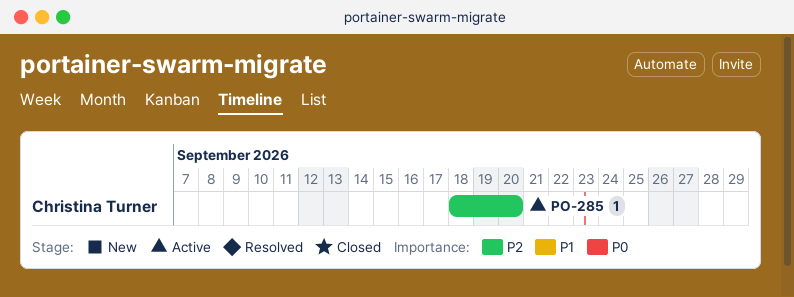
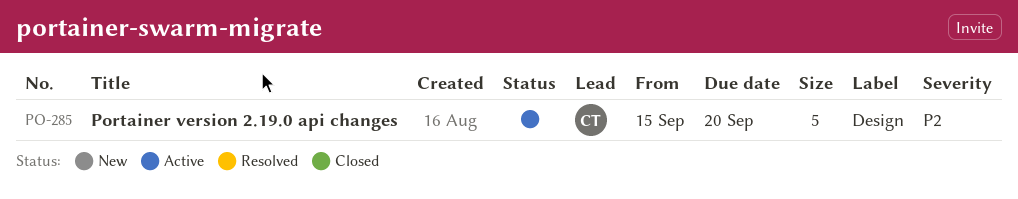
PO-285, estimate: 1 -> 5
PO-285, start: Sep 18 -> Sep 15

